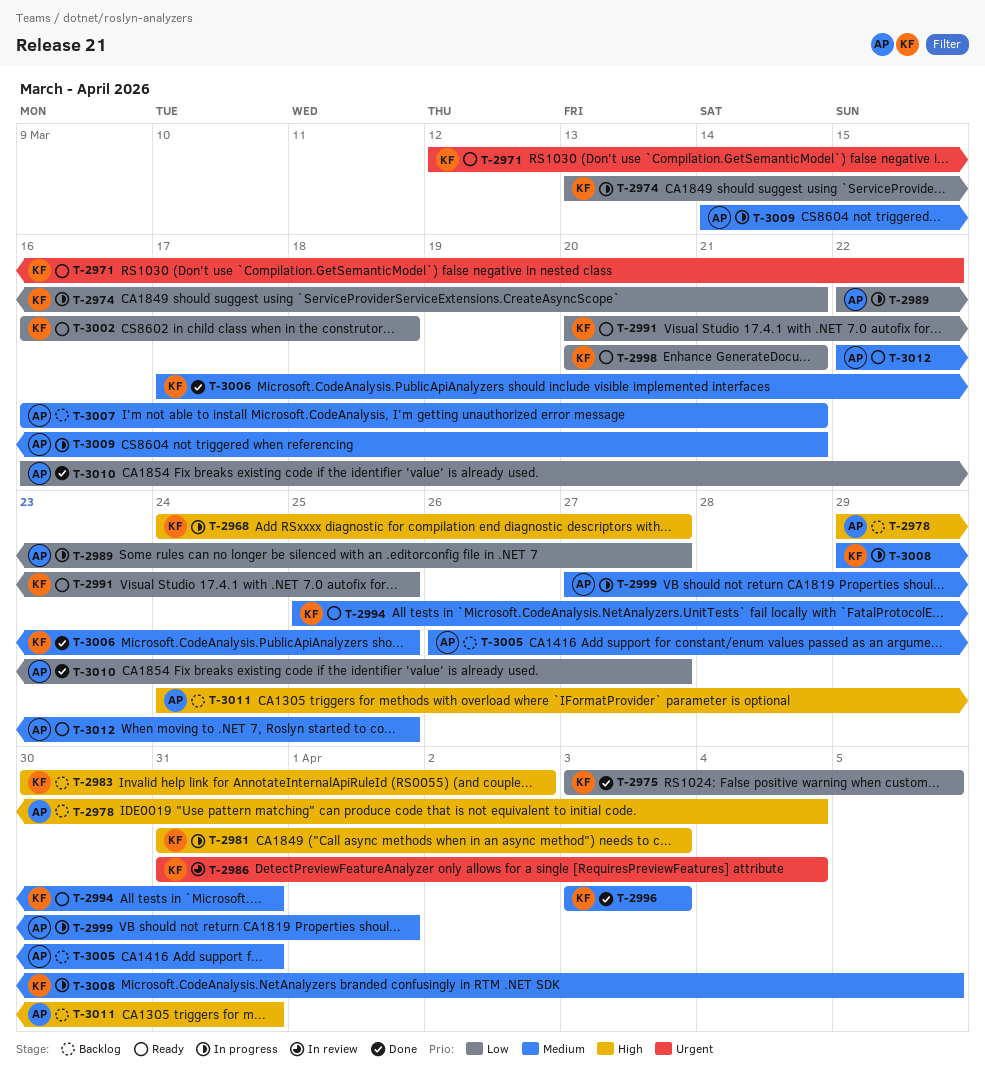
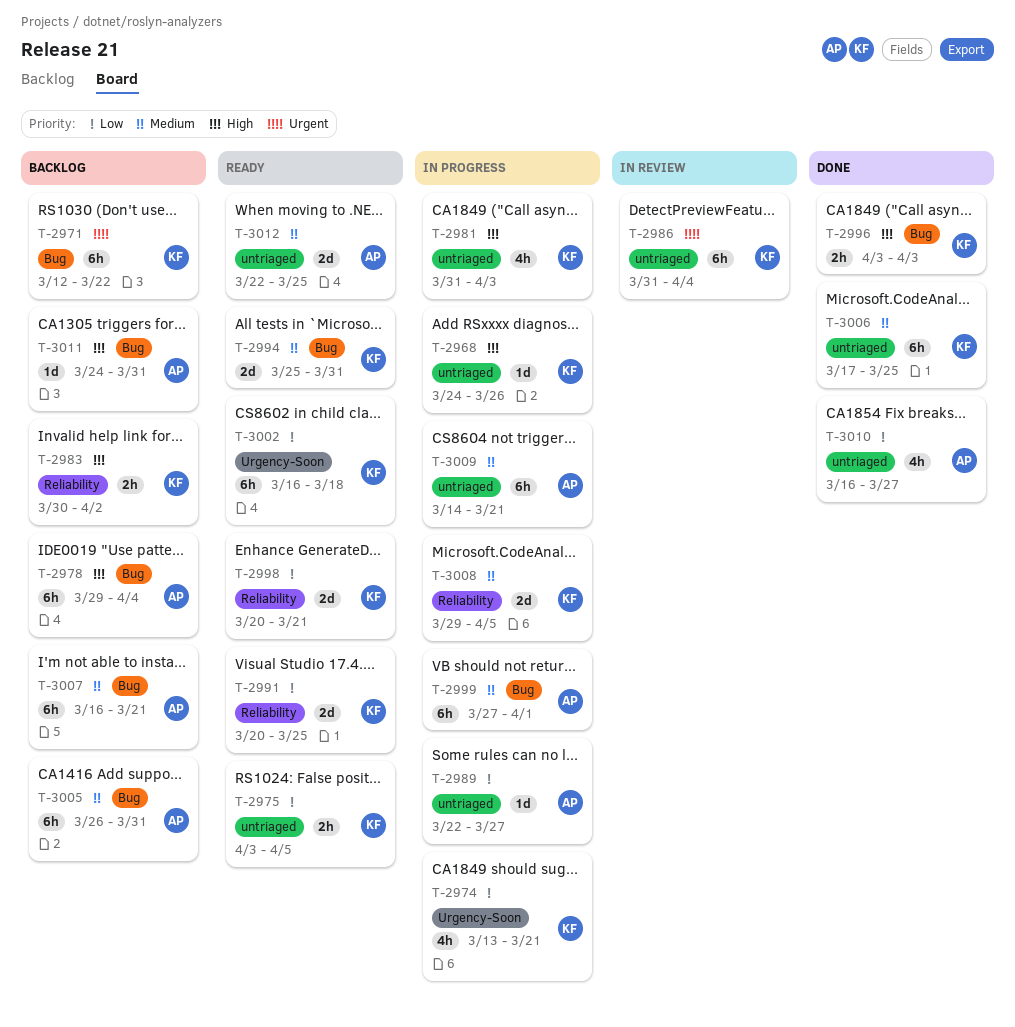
T-2968, due: Mar 27 -> Mar 26
T-2971, status: Ready -> Backlog
T-2975, status: Done -> Ready
T-2996, priority: Medium -> High

